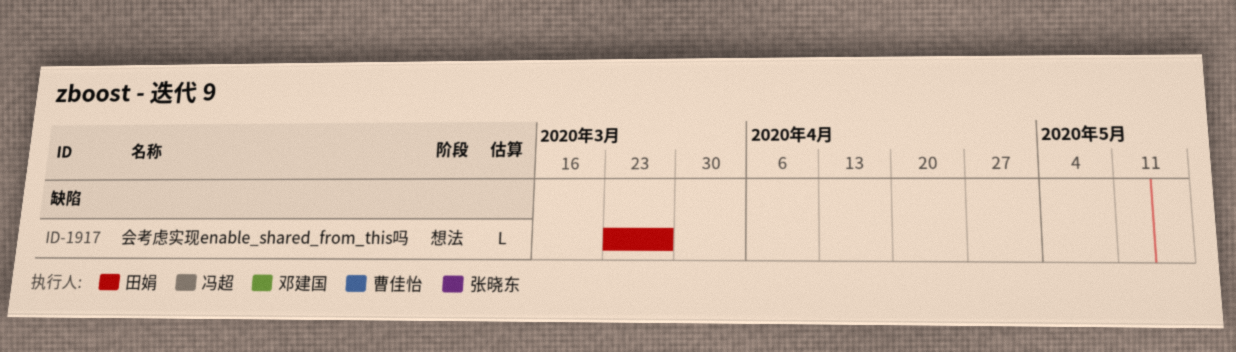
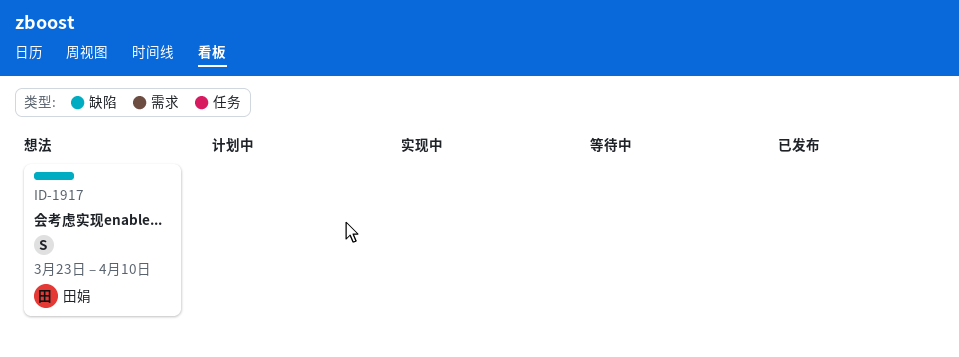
ID-1917, estimate: L -> S
ID-1917, due: Mar 27 -> Apr 10

